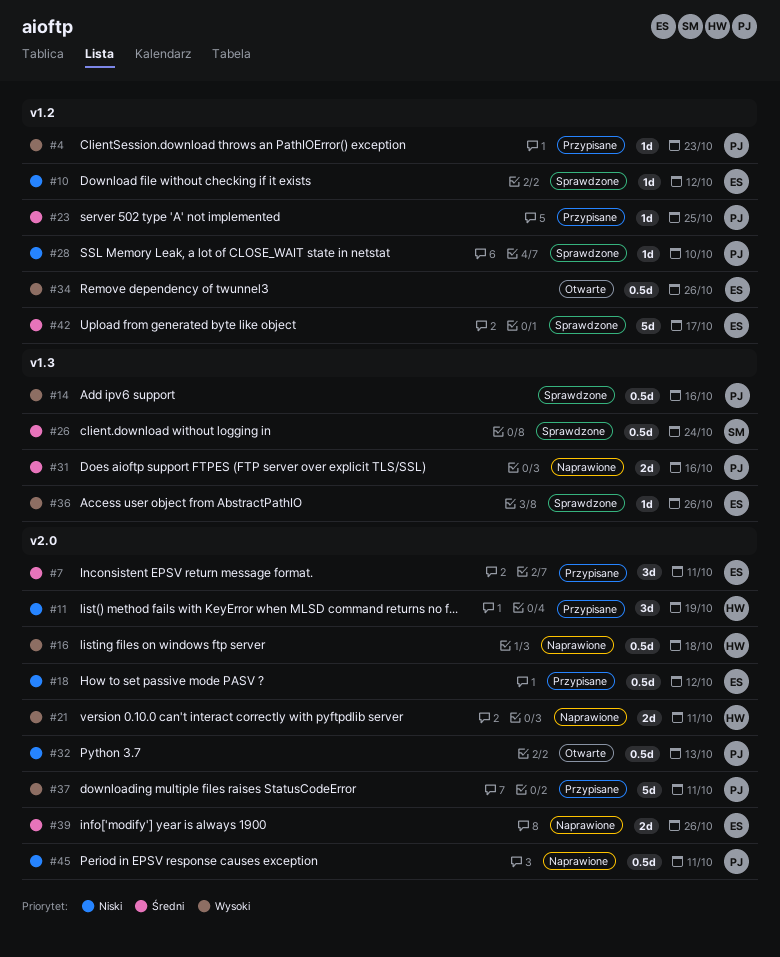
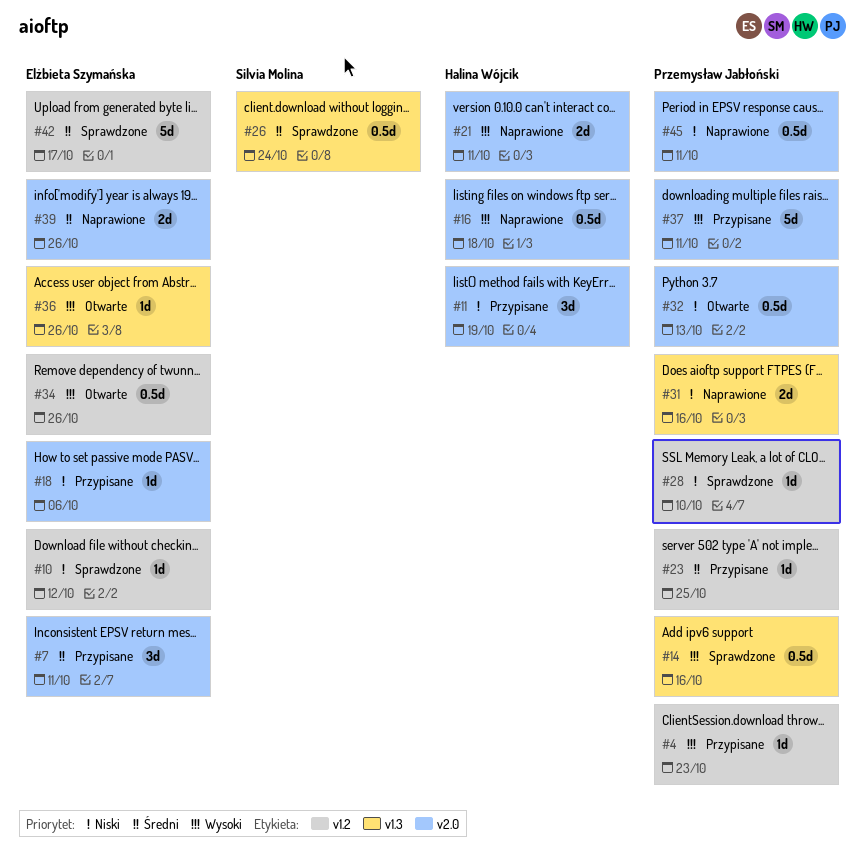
#18, estimate: 0.5d -> 1d
#18, due: Oct 12 -> Oct 6
#31, priority: Średni -> Niski
#36, status: Sprawdzone -> Otwarte

